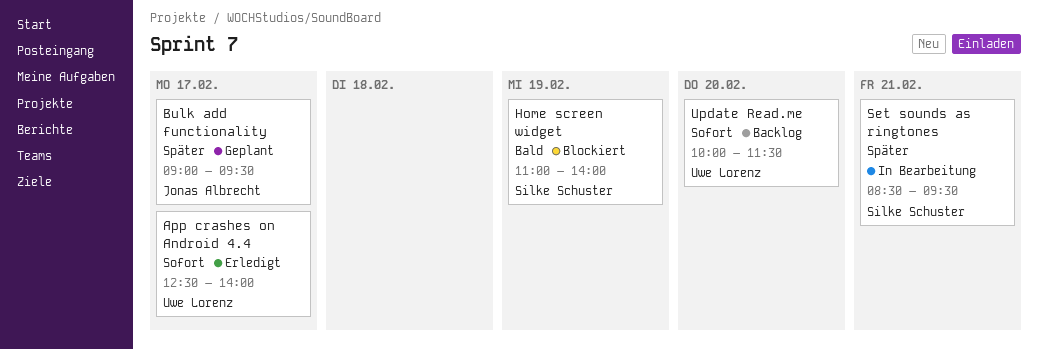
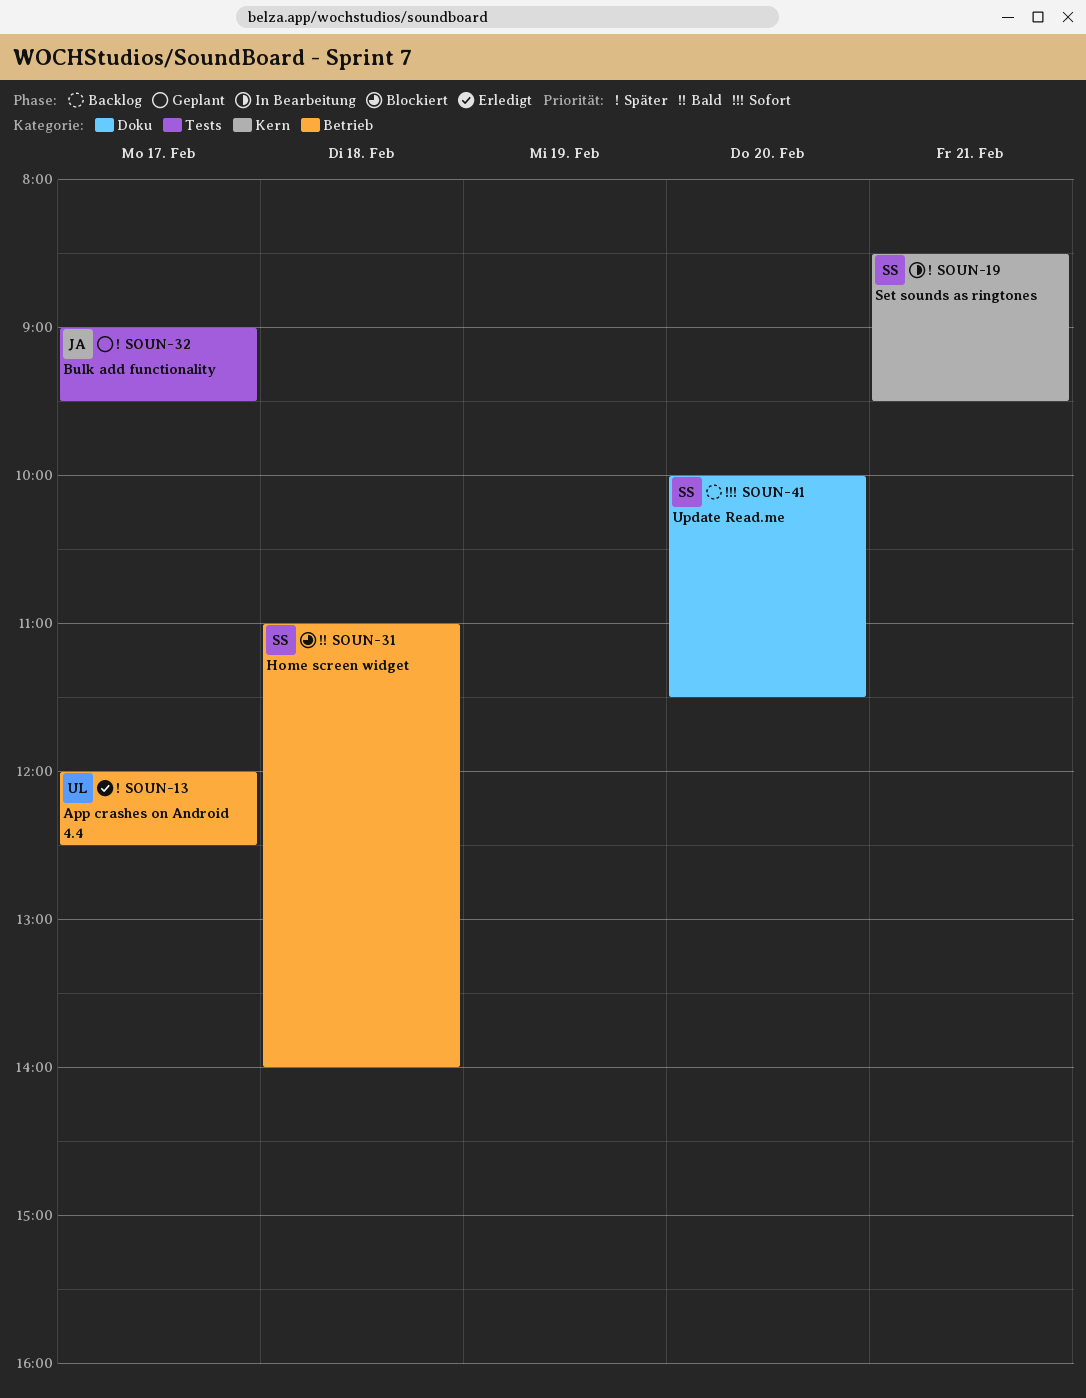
App crashes on Android 4.4, priority: Sofort -> Später
App crashes on Android 4.4, begins: 12:30 -> 12:00
App crashes on Android 4.4, ends: 14:00 -> 12:30
Home screen widget, day: Feb 19 -> Feb 18
Update Read.me, owner: Uwe Lorenz -> Silke Schuster

